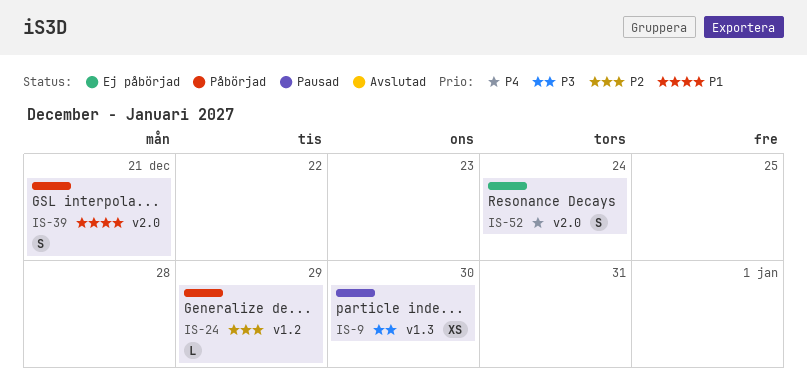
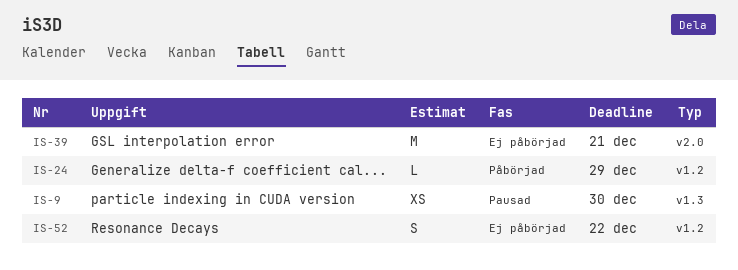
IS-39, status: Påbörjad -> Ej påbörjad
IS-39, estimate: S -> M
IS-52, label: v2.0 -> v1.2
IS-52, due: Dec 24 -> Dec 22

